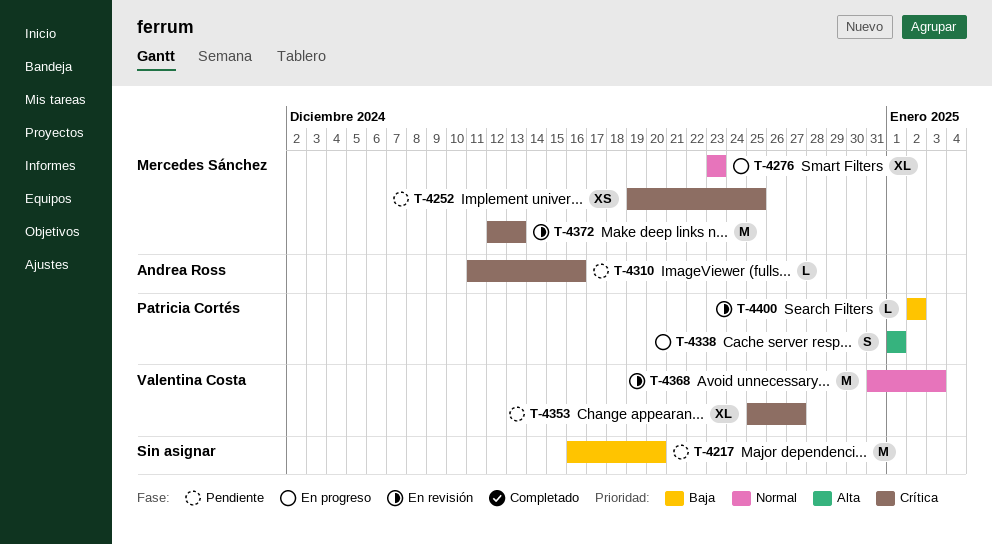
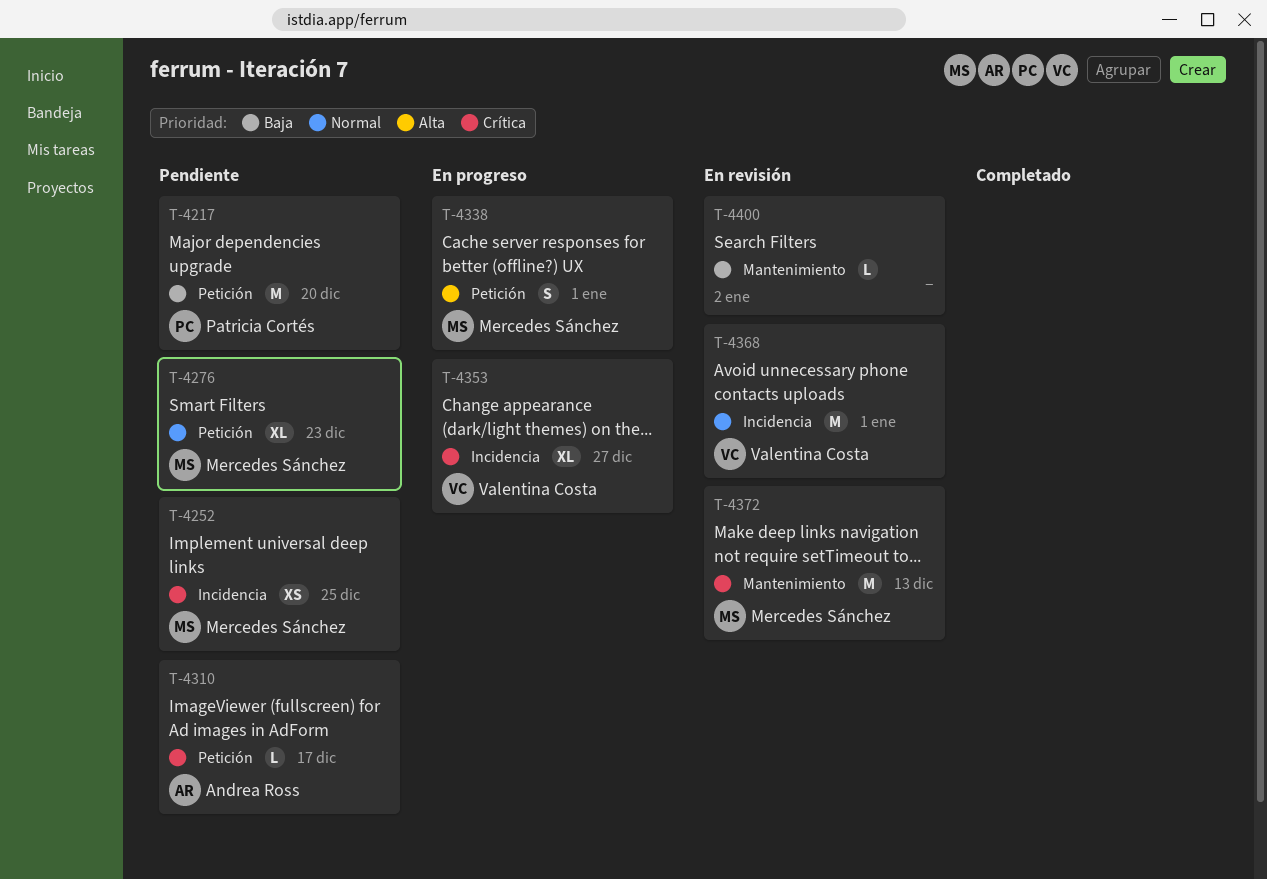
T-4217, owner: none -> Patricia Cortés
T-4276, status: En progreso -> Pendiente
T-4310, due: Dec 16 -> Dec 17
T-4338, owner: Patricia Cortés -> Mercedes Sánchez
T-4353, status: Pendiente -> En progreso
T-4368, due: Jan 3 -> Jan 1
T-4400, owner: Patricia Cortés -> none

